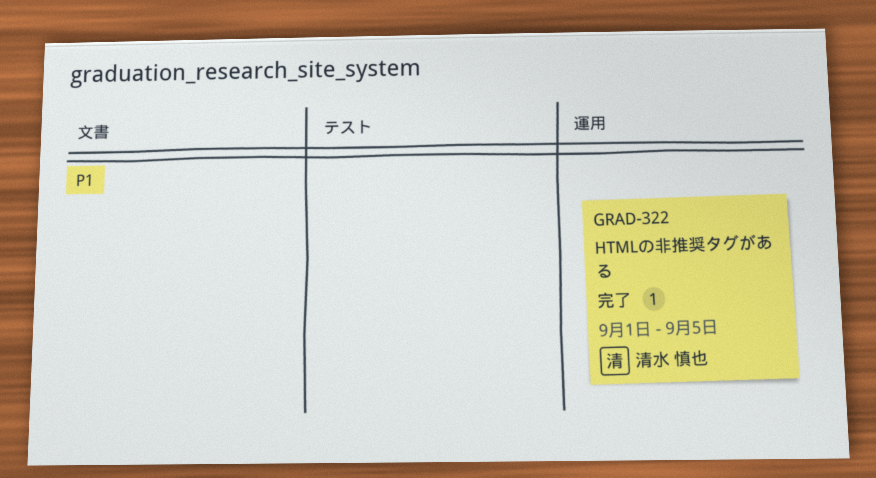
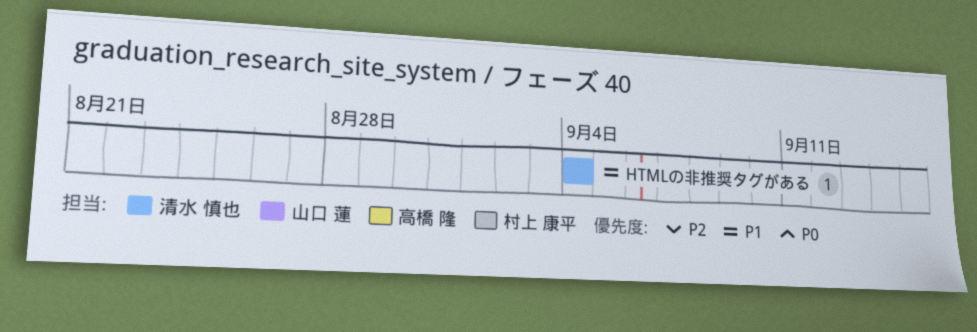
HTMLの非推奨タグがある, start: Sep 1 -> Sep 4
HTMLの非推奨タグがある, due: Sep 5 -> Sep 4

